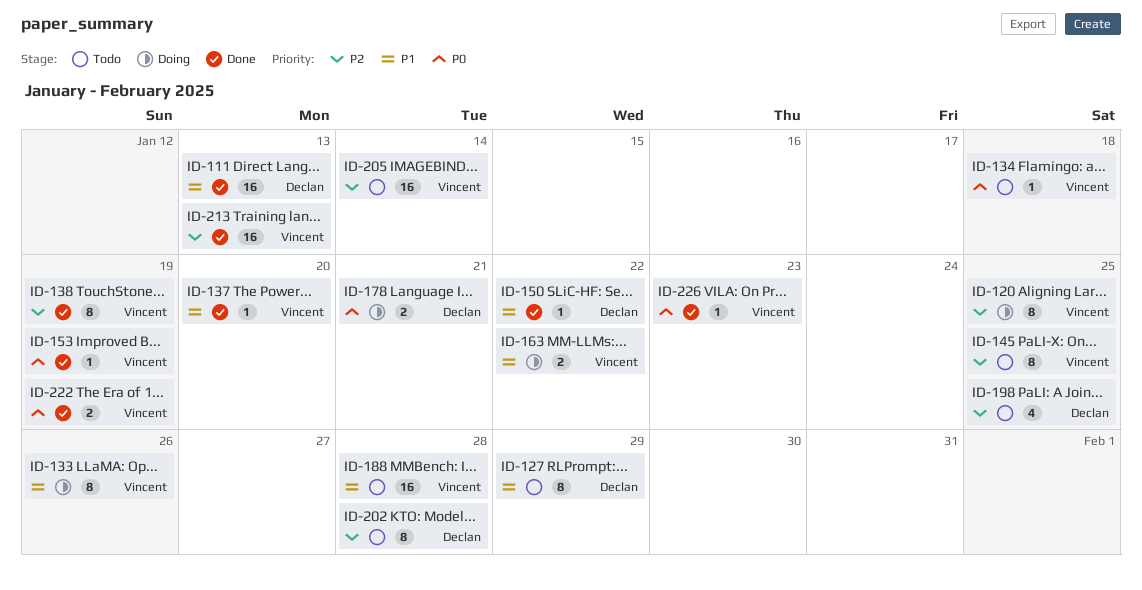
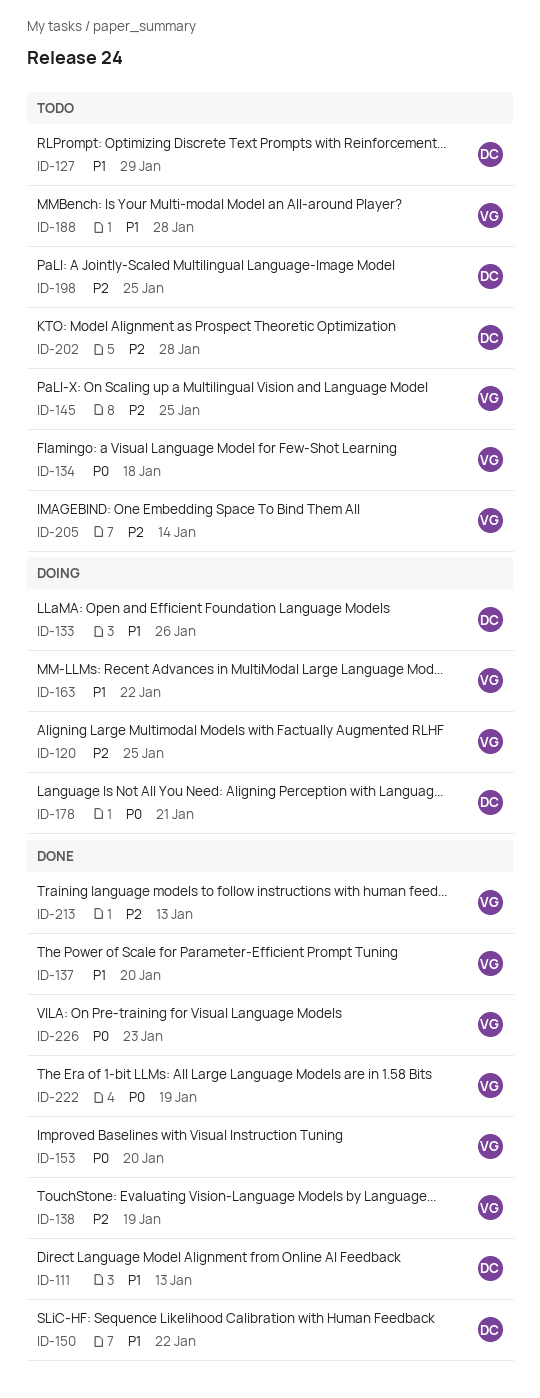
ID-133, owner: Vincent -> Declan
ID-153, due: Jan 19 -> Jan 20

